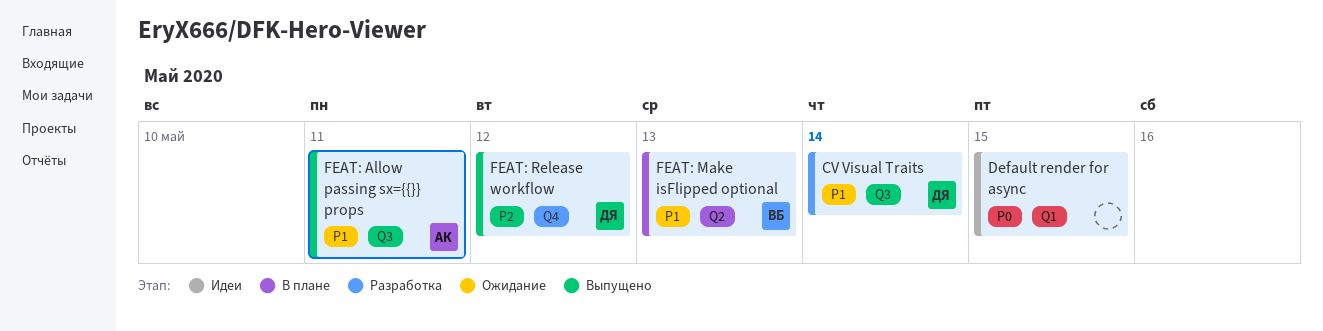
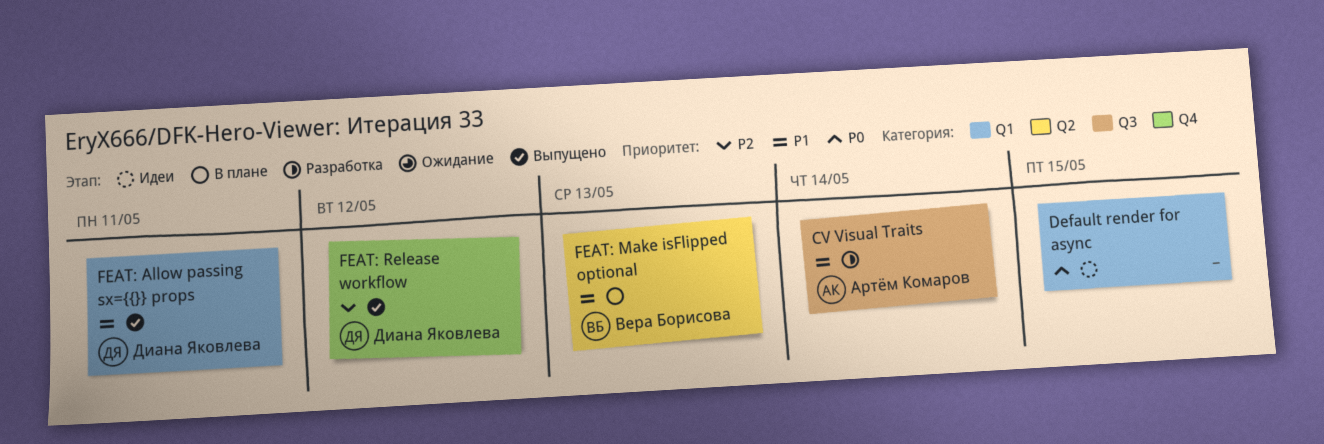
CV Visual Traits, owner: Диана Яковлева -> Артём Комаров
FEAT: Allow passing sx={{}} props, owner: Артём Комаров -> Диана Яковлева
FEAT: Allow passing sx={{}} props, label: Q3 -> Q1

